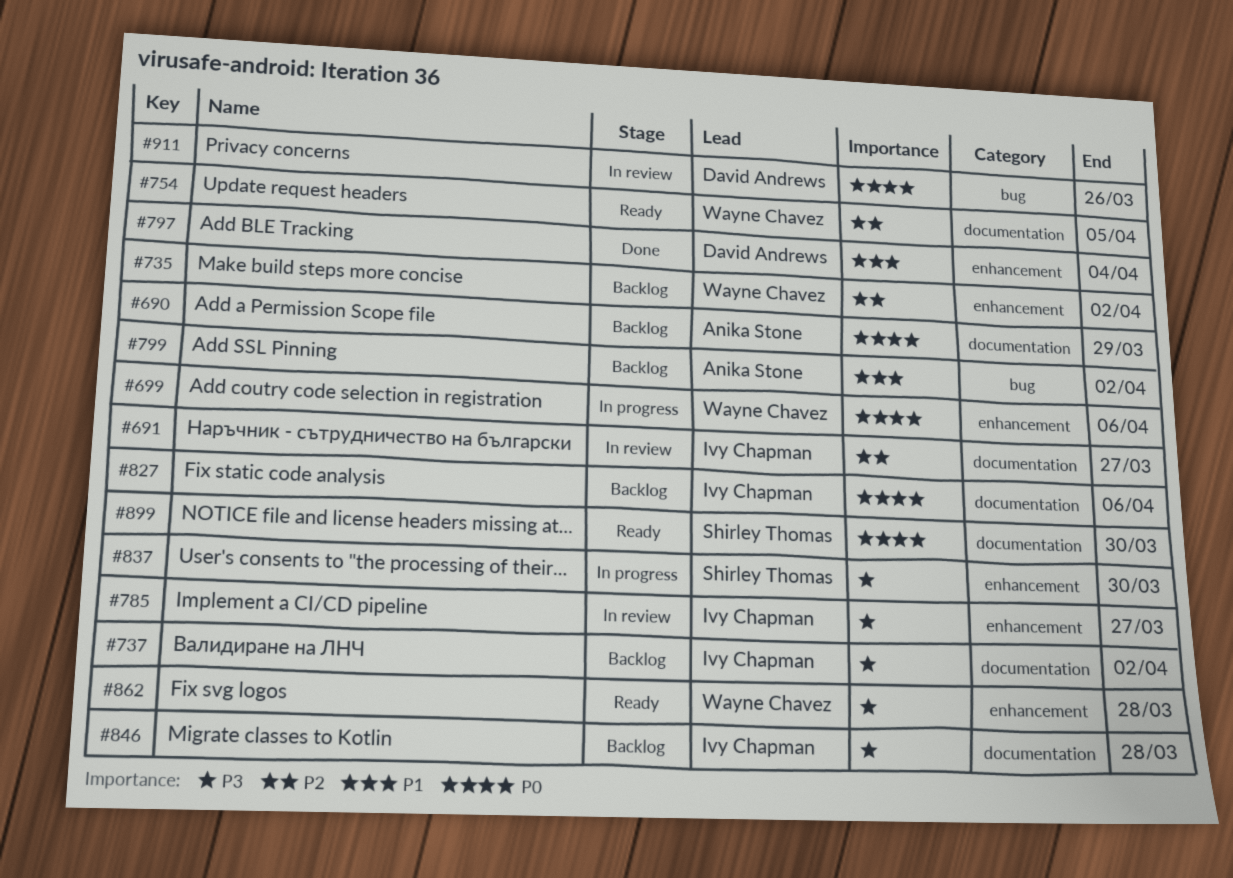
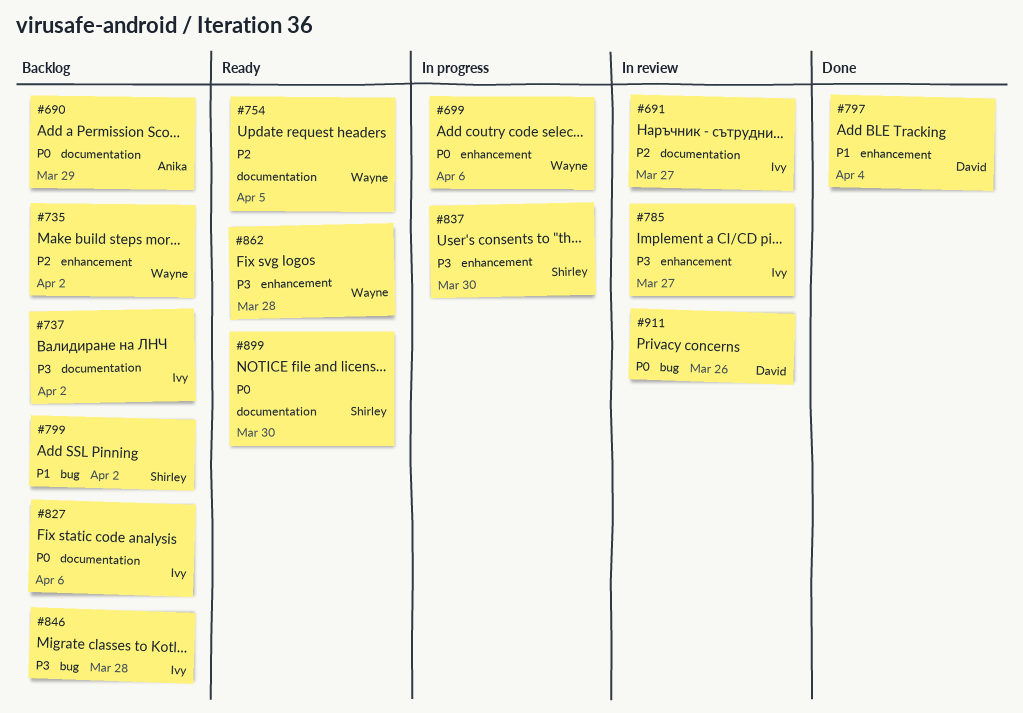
#799, owner: Anika Stone -> Shirley Thomas
#846, label: documentation -> bug

